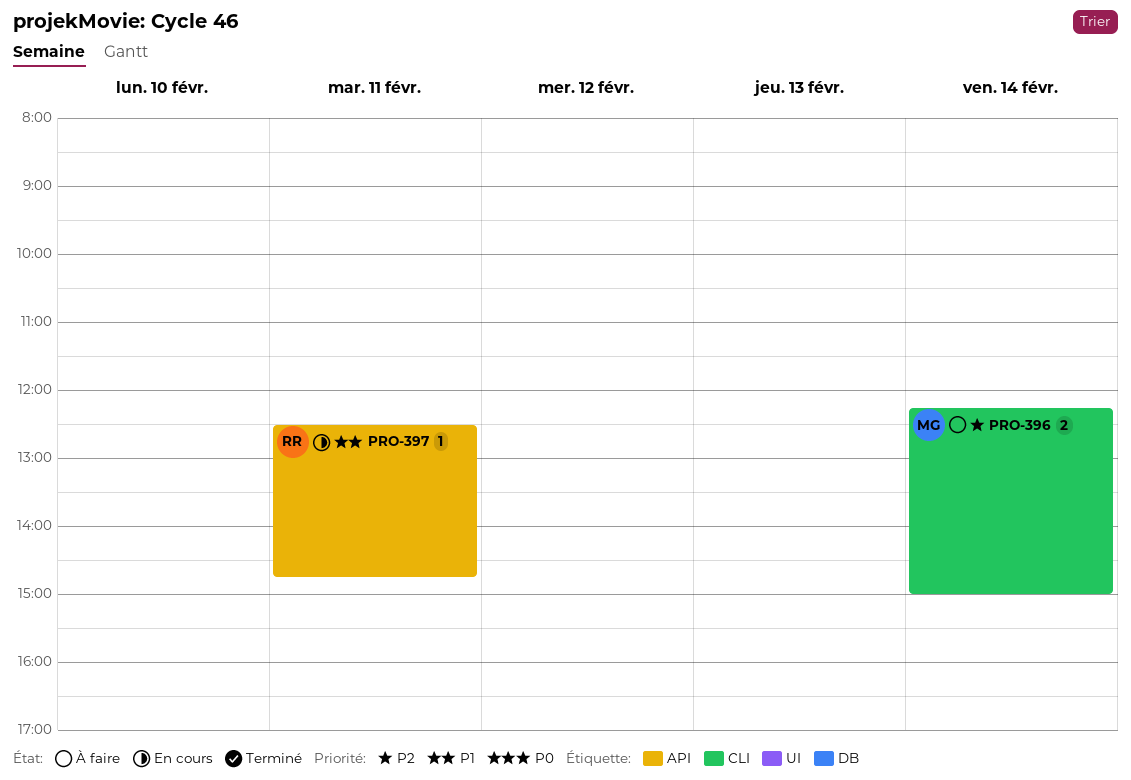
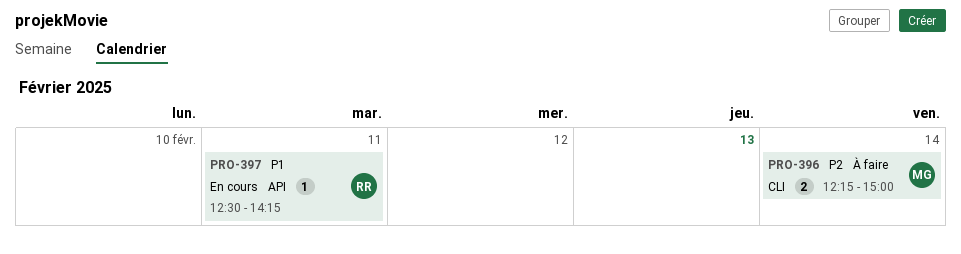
PRO-397, ends: 14:45 -> 14:15

